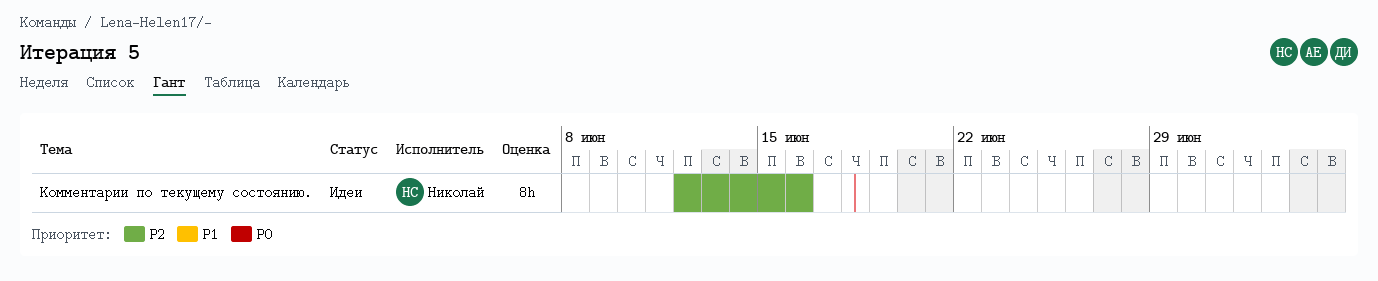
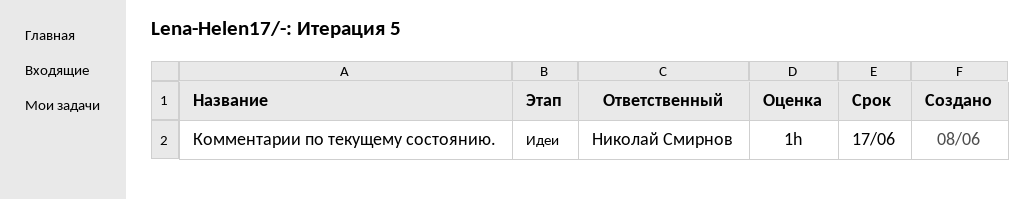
Комментарии по текущему состоянию., estimate: 8h -> 1h
Комментарии по текущему состоянию., due: Jun 16 -> Jun 17

